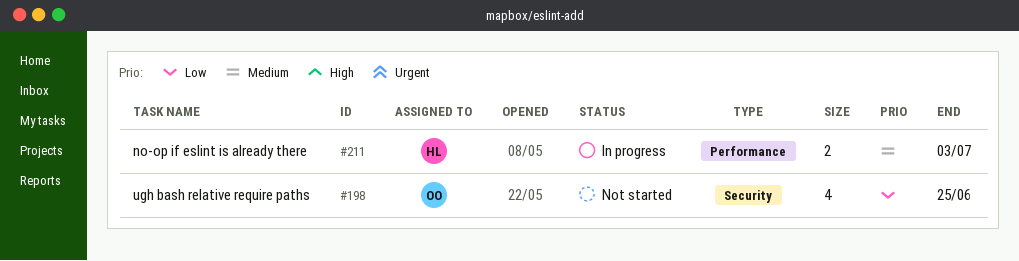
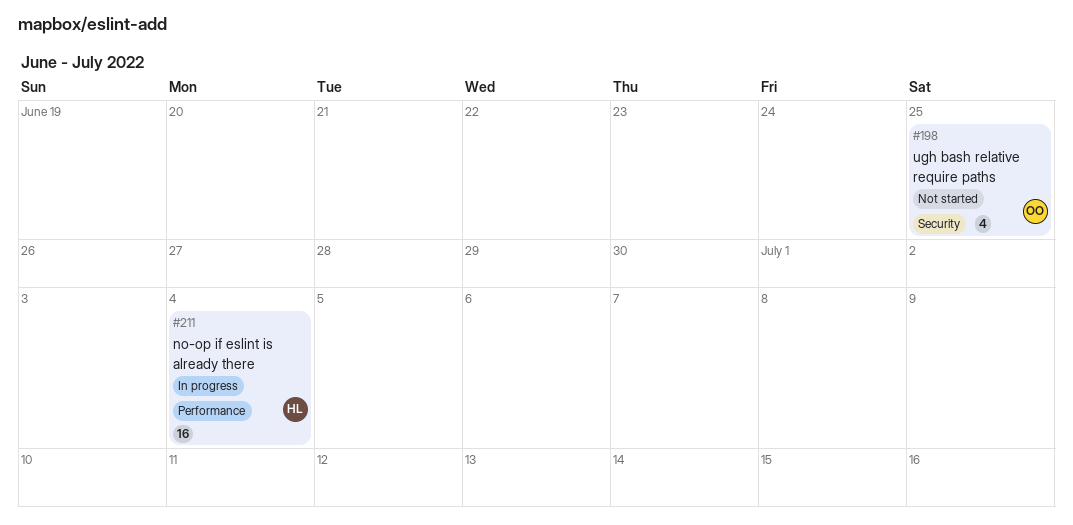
#211, estimate: 2 -> 16
#211, due: Jul 3 -> Jul 4

